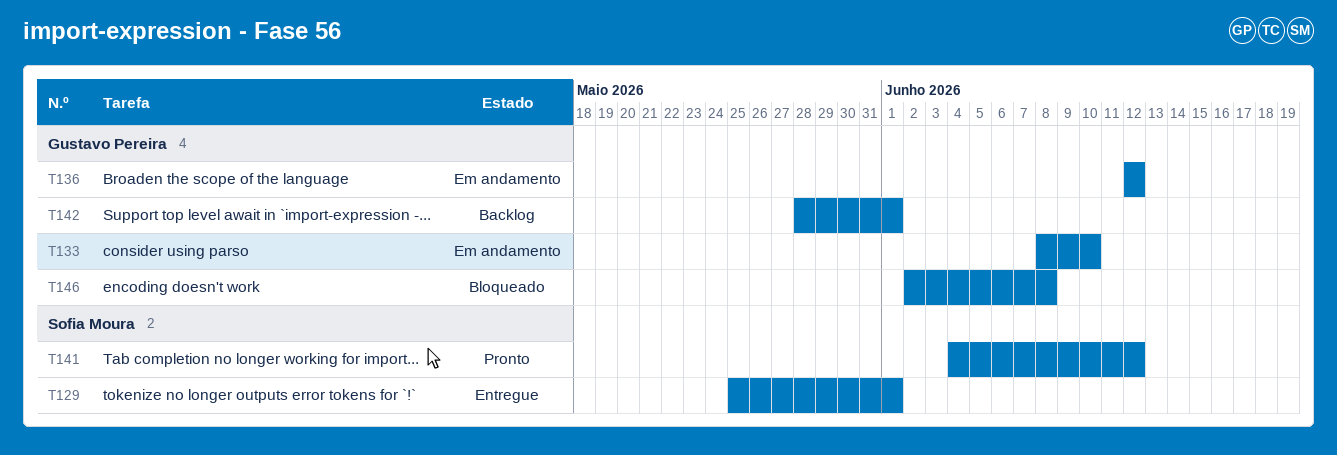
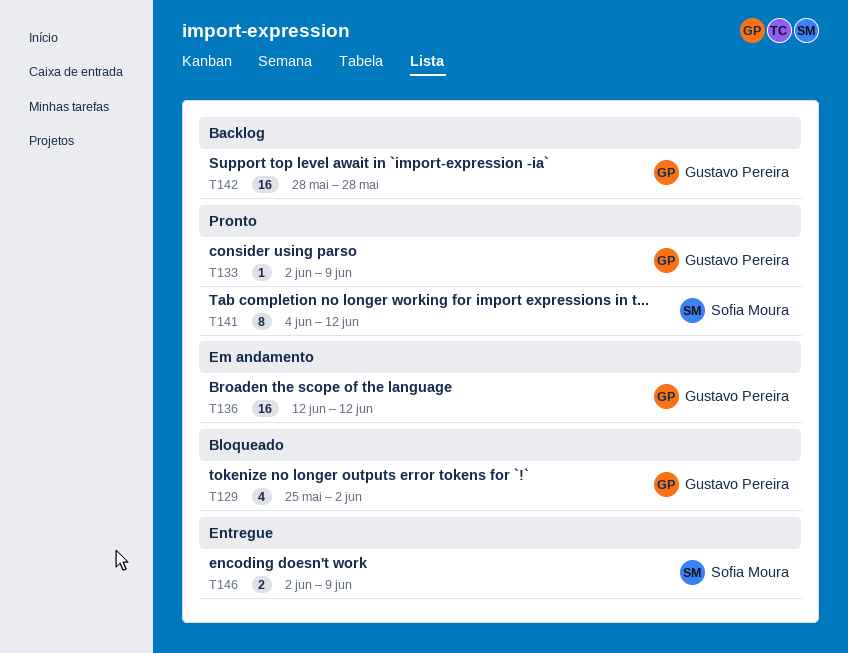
T129, status: Entregue -> Bloqueado
T129, owner: Sofia Moura -> Gustavo Pereira
T129, due: Jun 1 -> Jun 2
T133, status: Em andamento -> Pronto
T133, start: Jun 8 -> Jun 2
T133, due: Jun 10 -> Jun 9
T142, due: Jun 1 -> May 28
T146, status: Bloqueado -> Entregue
T146, owner: Gustavo Pereira -> Sofia Moura
T146, due: Jun 8 -> Jun 9

